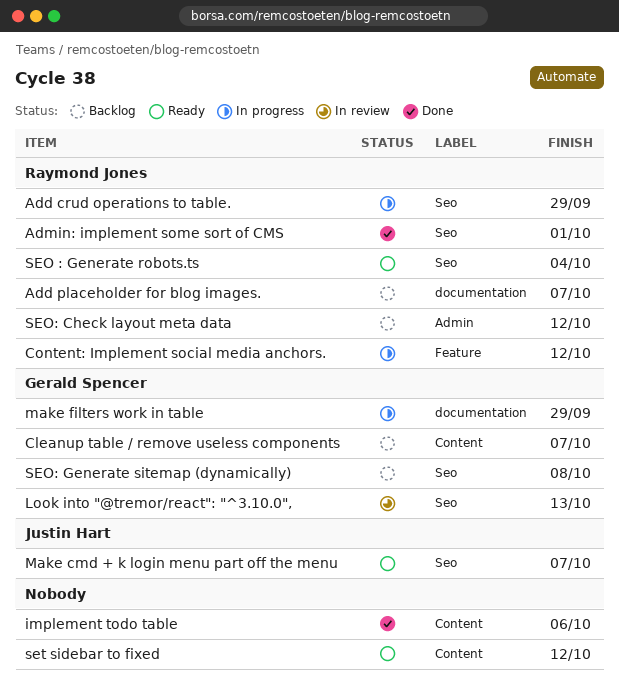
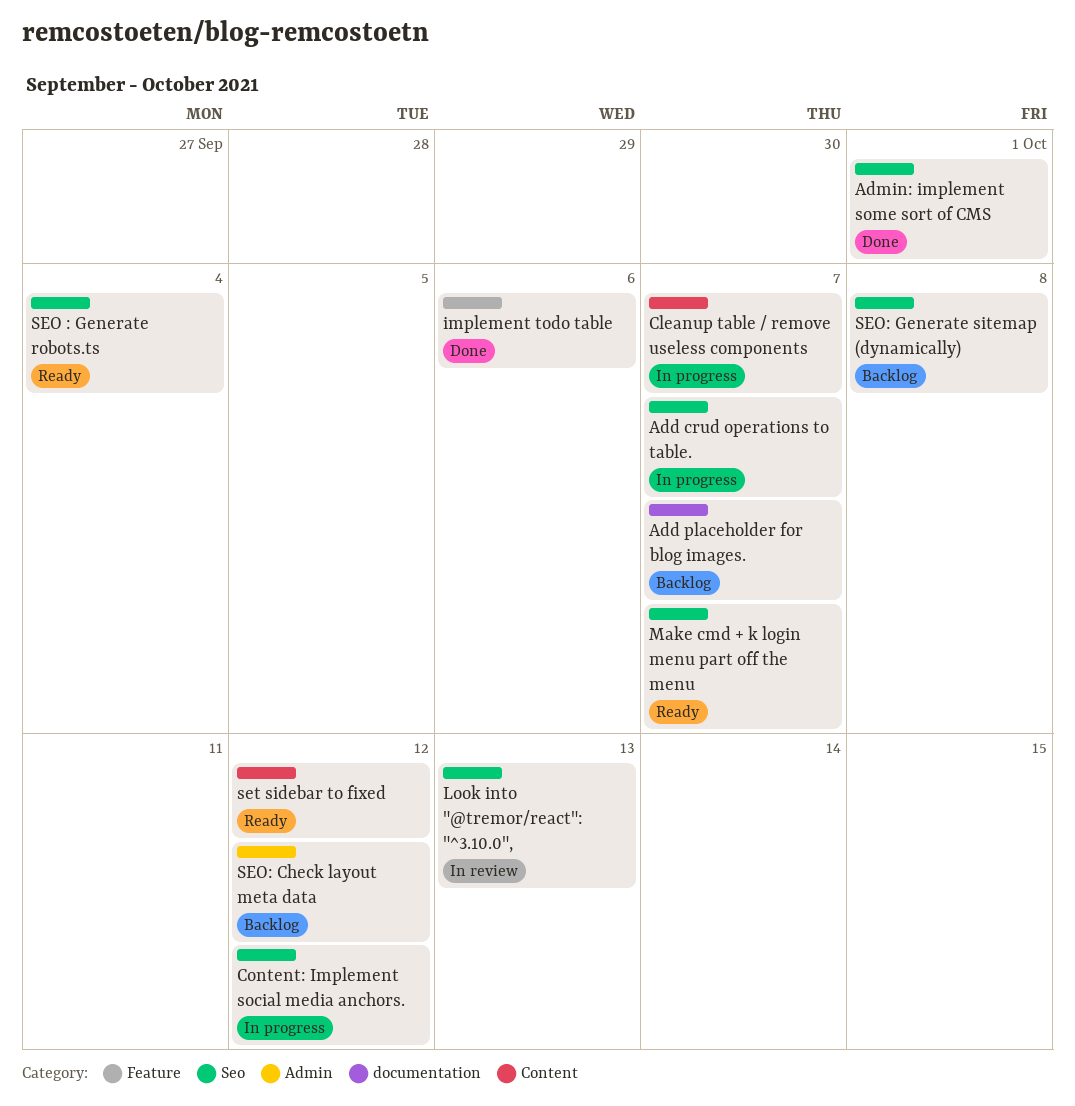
Add crud operations to table., due: Sep 29 -> Oct 7
Cleanup table / remove useless components, status: Backlog -> In progress
Content: Implement social media anchors., label: Feature -> Seo
implement todo table, label: Content -> Feature
make filters work in table: present -> none

